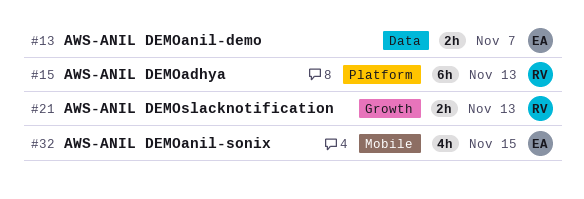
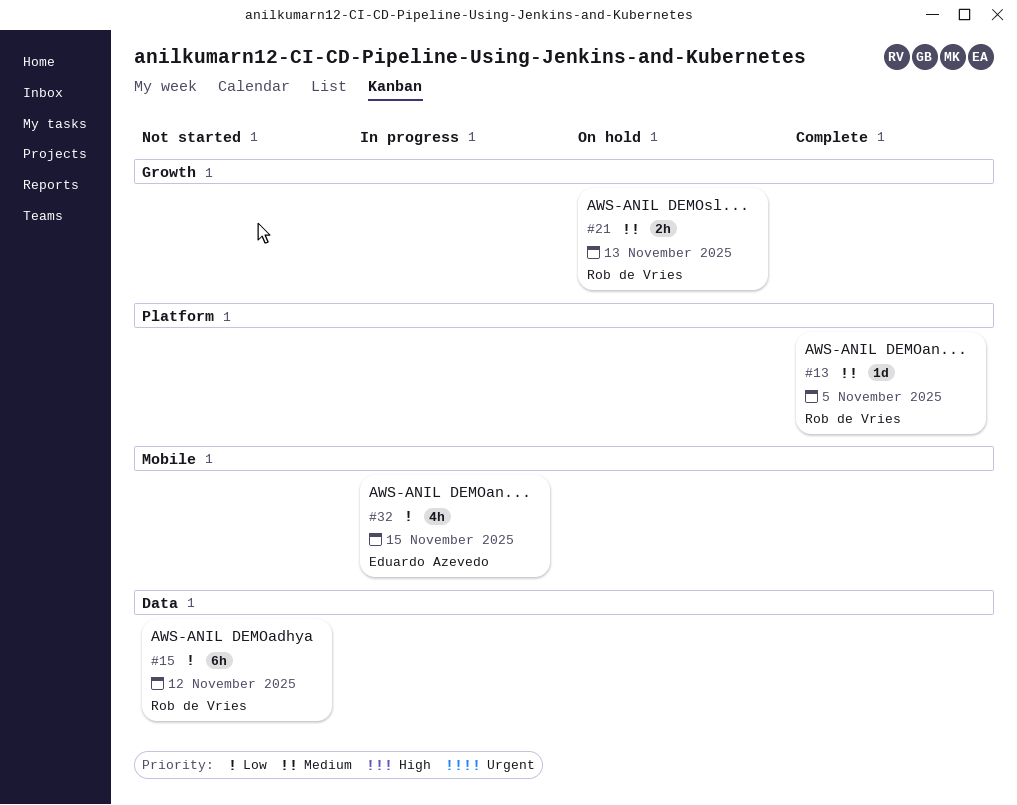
#13, owner: Eduardo Azevedo -> Rob de Vries
#13, label: Data -> Platform
#13, estimate: 2h -> 1d
#13, due: Nov 7 -> Nov 5
#15, label: Platform -> Data
#15, due: Nov 13 -> Nov 12

